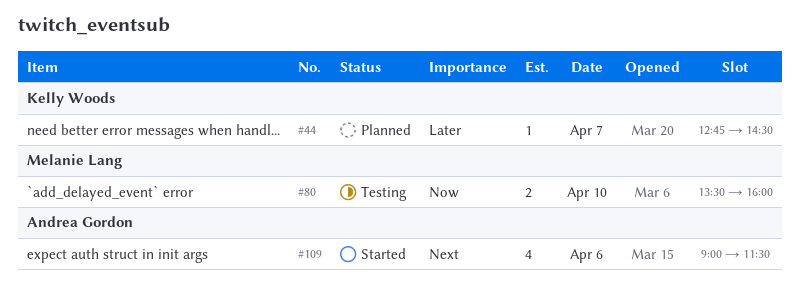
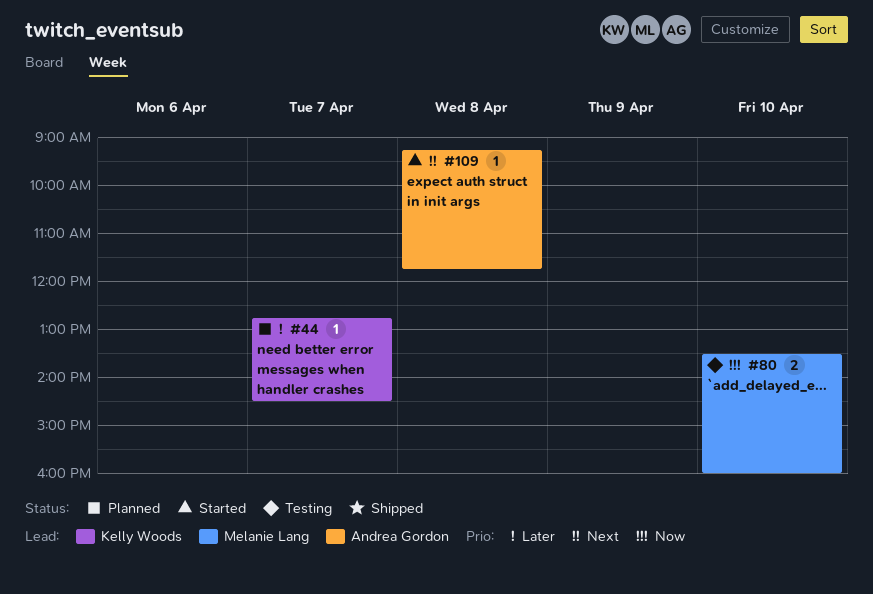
#109, estimate: 4 -> 1
#109, day: Apr 6 -> Apr 8
#109, begins: 09:00 -> 09:15
#109, ends: 11:30 -> 11:45

